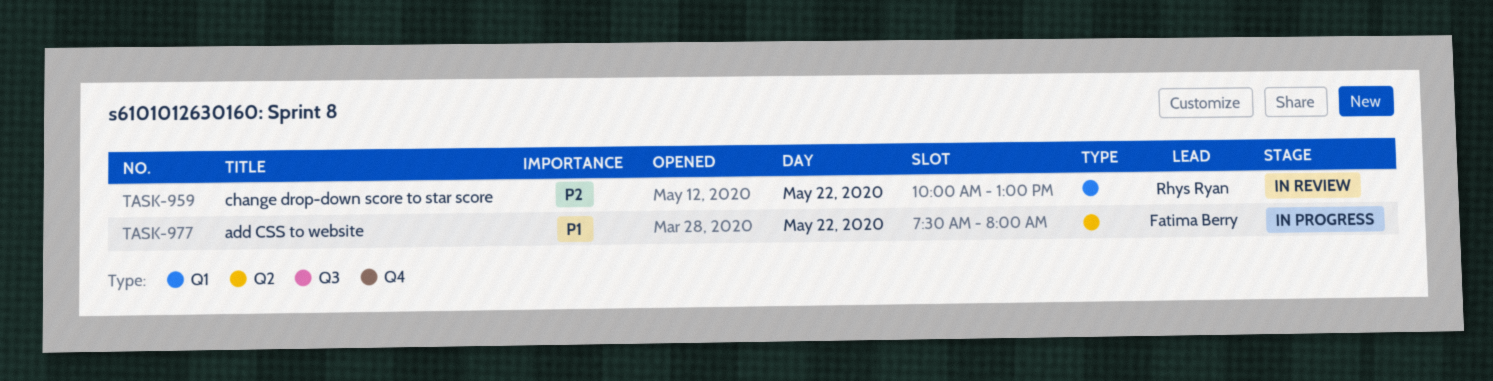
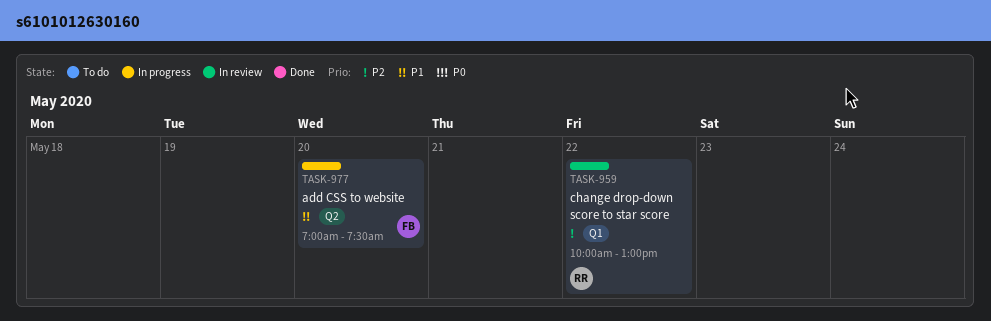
TASK-977, day: May 22 -> May 20
TASK-977, begins: 07:30 -> 07:00
TASK-977, ends: 08:00 -> 07:30

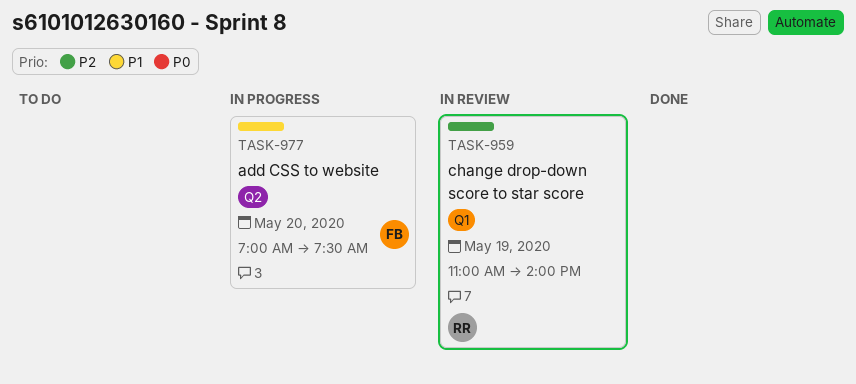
TASK-959, day: May 22 -> May 19
TASK-959, begins: 10:00 -> 11:00
TASK-959, ends: 13:00 -> 14:00

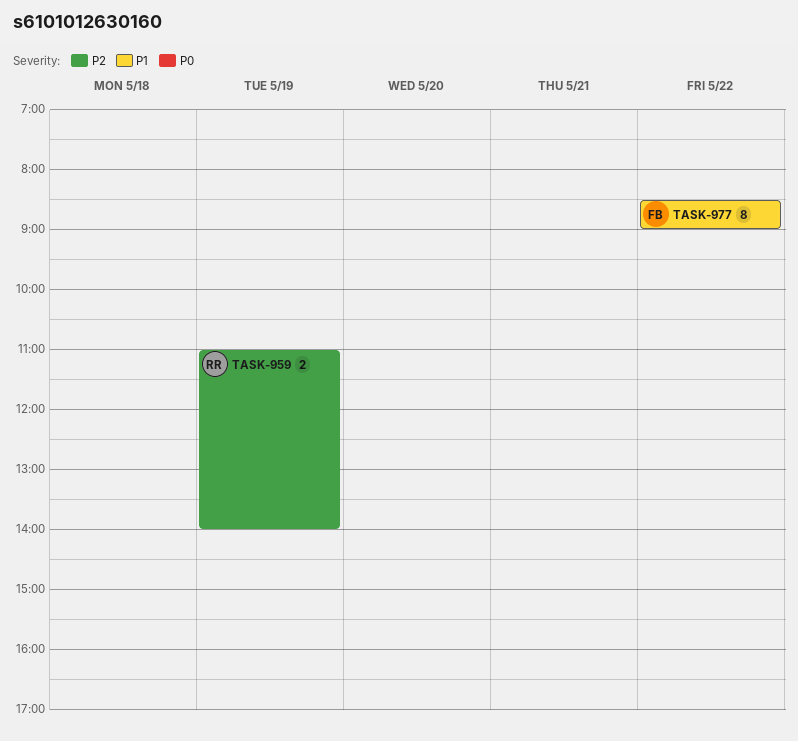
TASK-977, day: May 20 -> May 22
TASK-977, begins: 07:00 -> 08:30
TASK-977, ends: 07:30 -> 09:00

